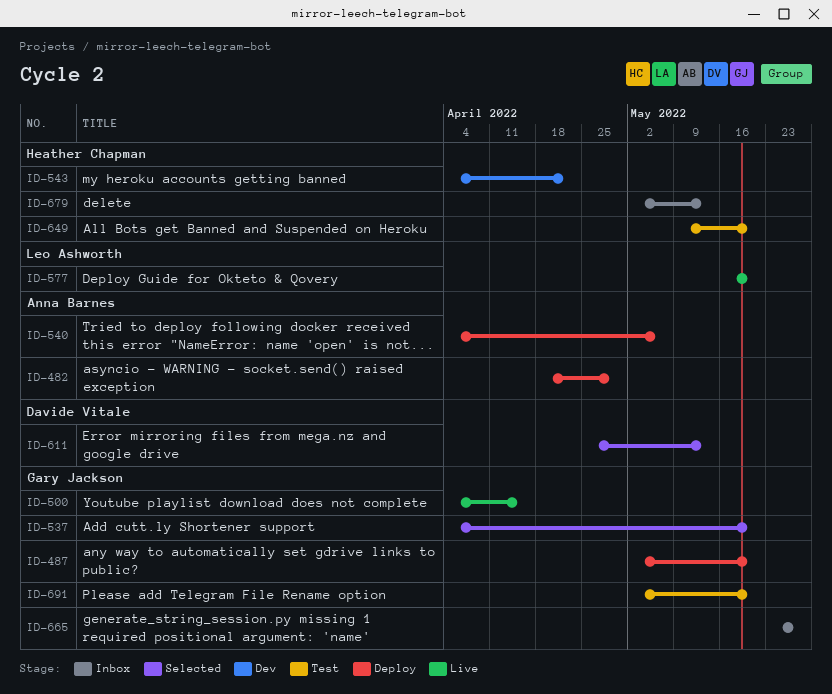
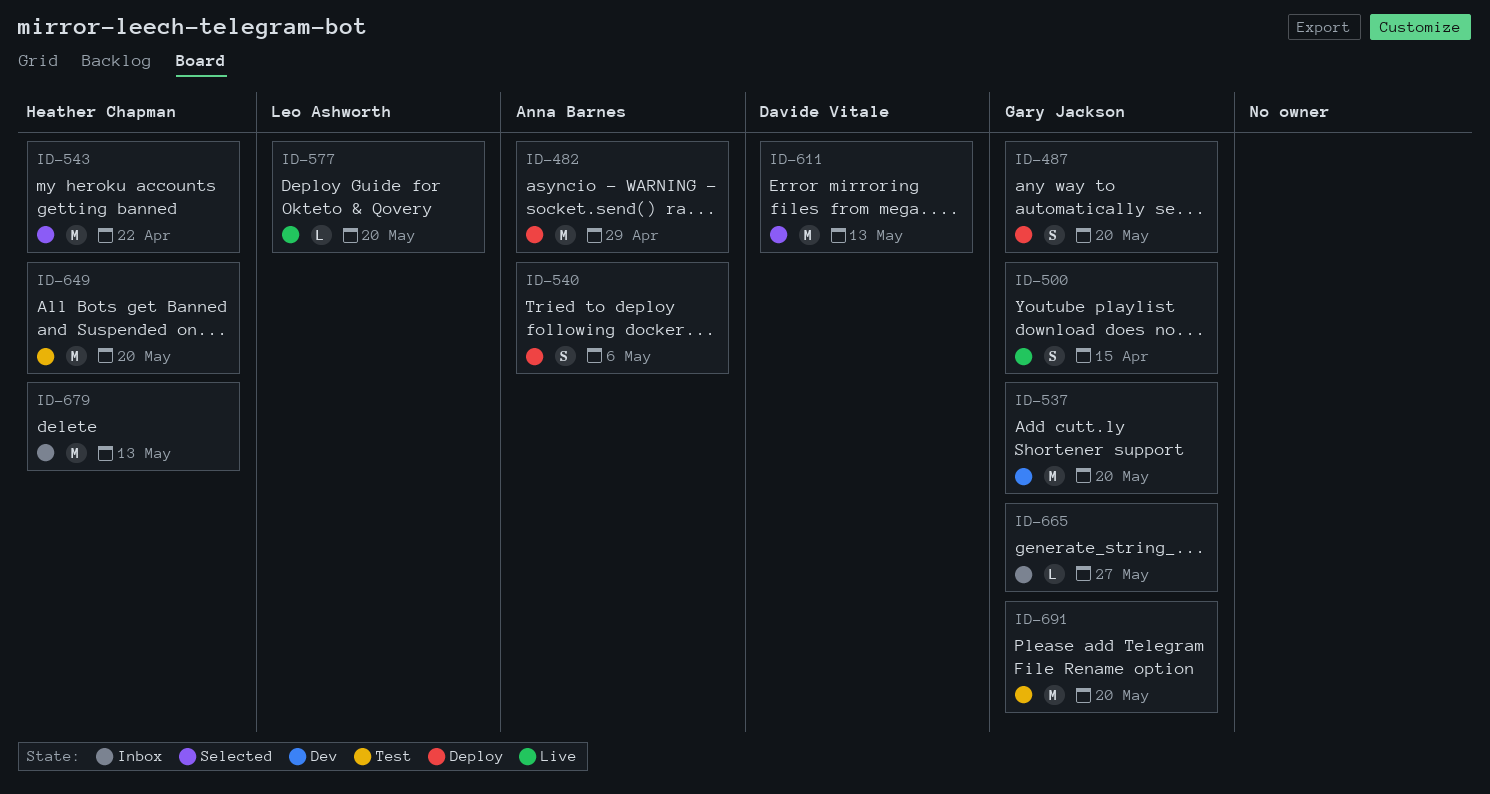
ID-537, status: Selected -> Dev
ID-543, status: Dev -> Selected

